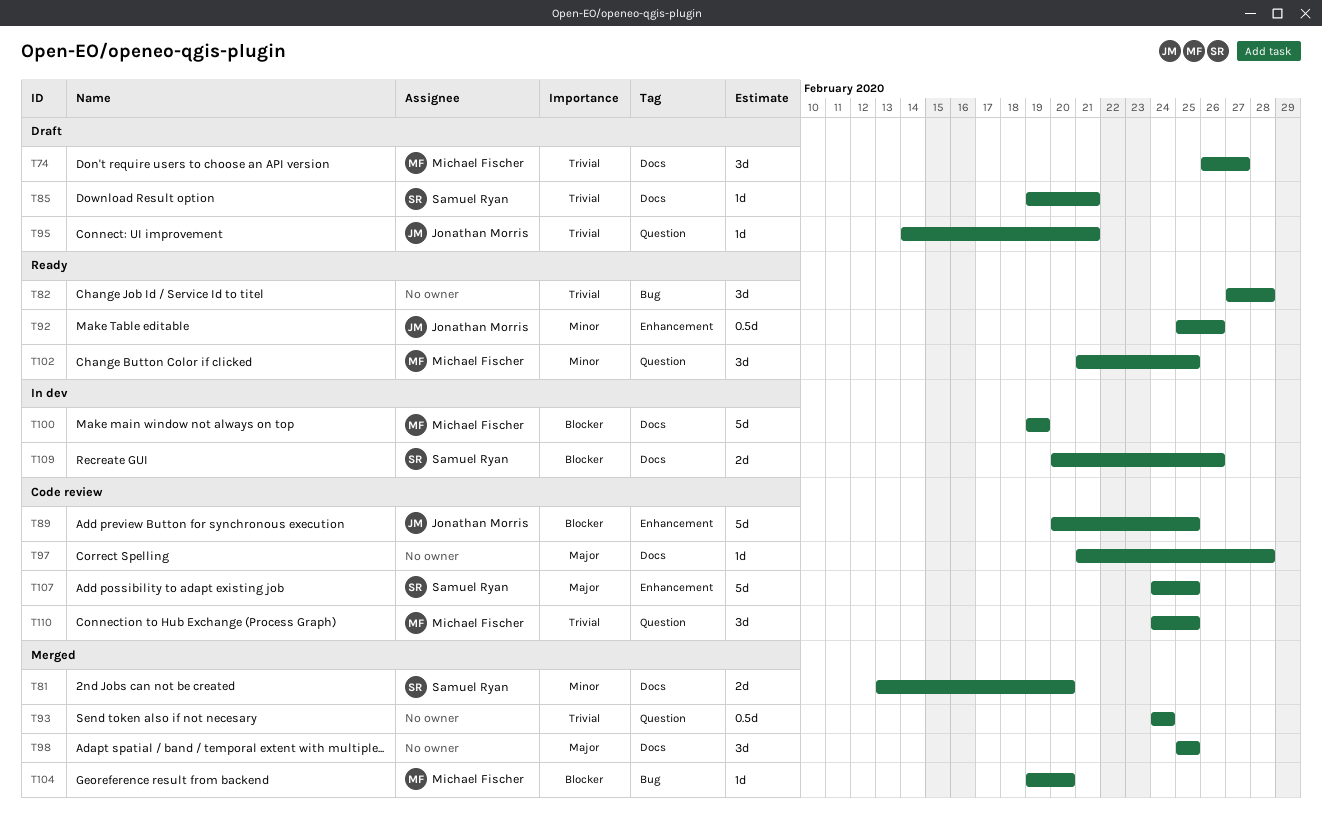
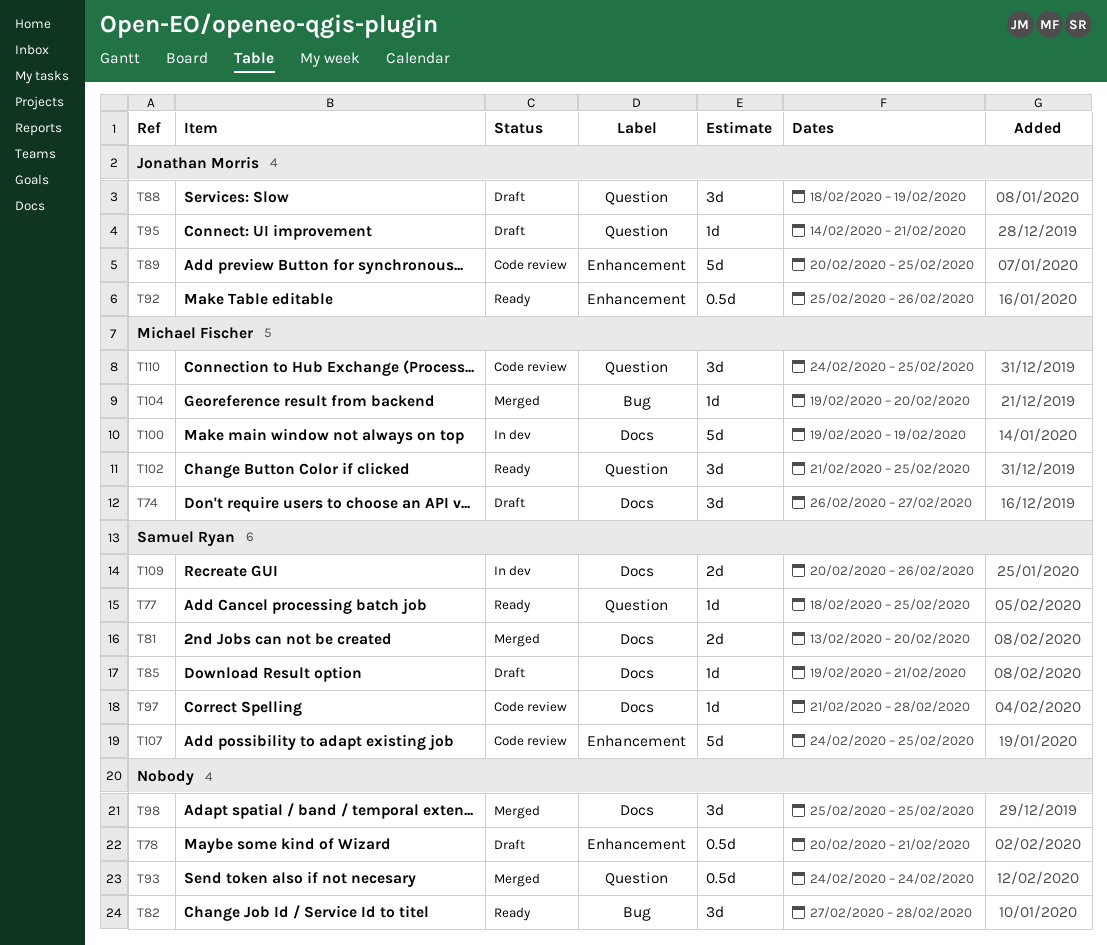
T77: none -> present
T78: none -> present
T88: none -> present
T97, owner: none -> Samuel Ryan

